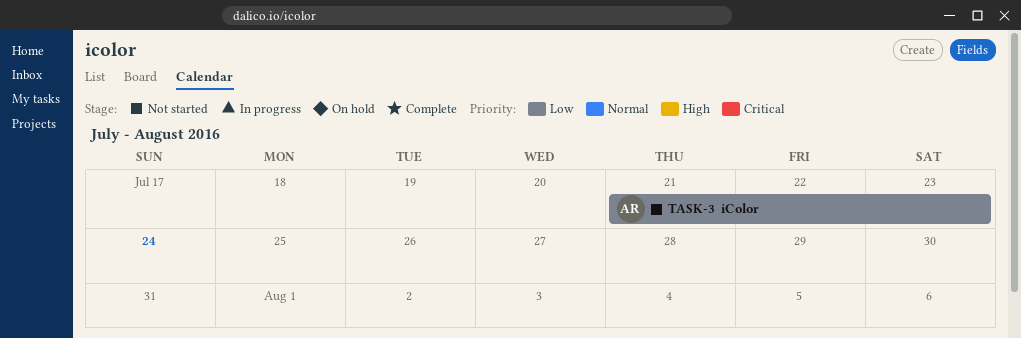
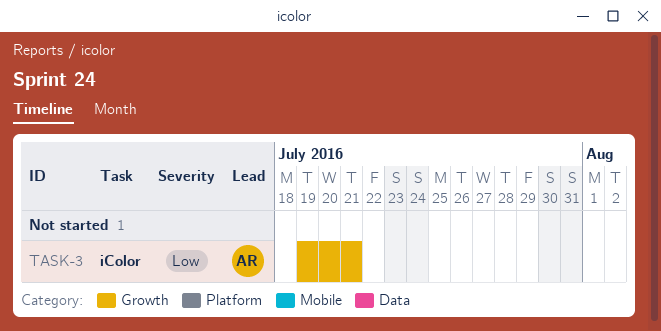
TASK-3, start: Jul 21 -> Jul 19
TASK-3, due: Jul 23 -> Jul 21

